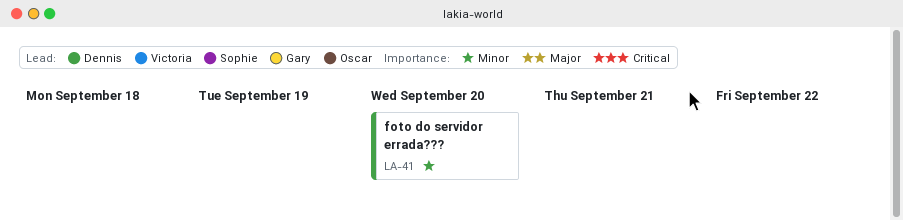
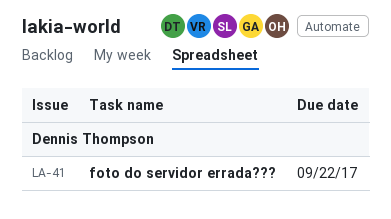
LA-41, due: Sep 20 -> Sep 22

